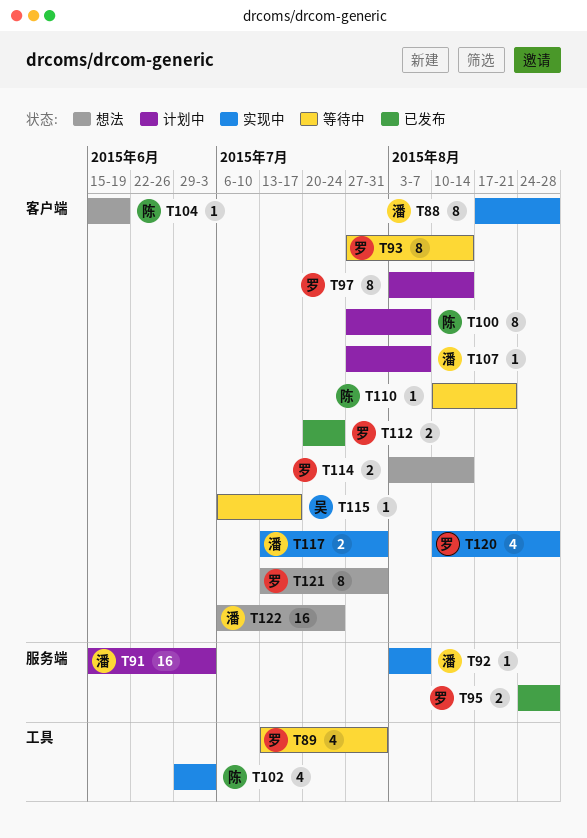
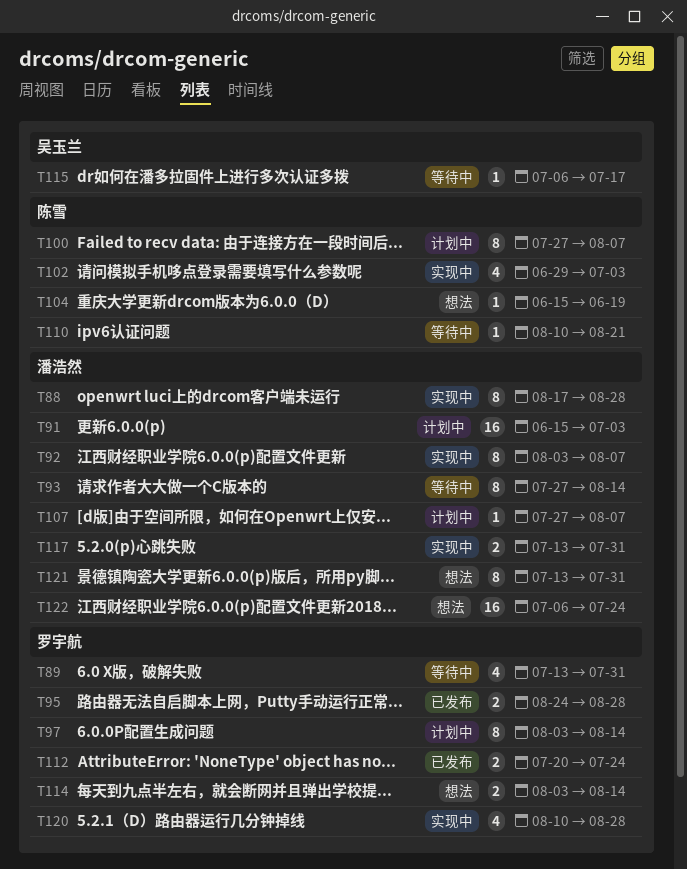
T92, estimate: 1 -> 8
T93, owner: 罗宇航 -> 潘浩然
T121, owner: 罗宇航 -> 潘浩然

